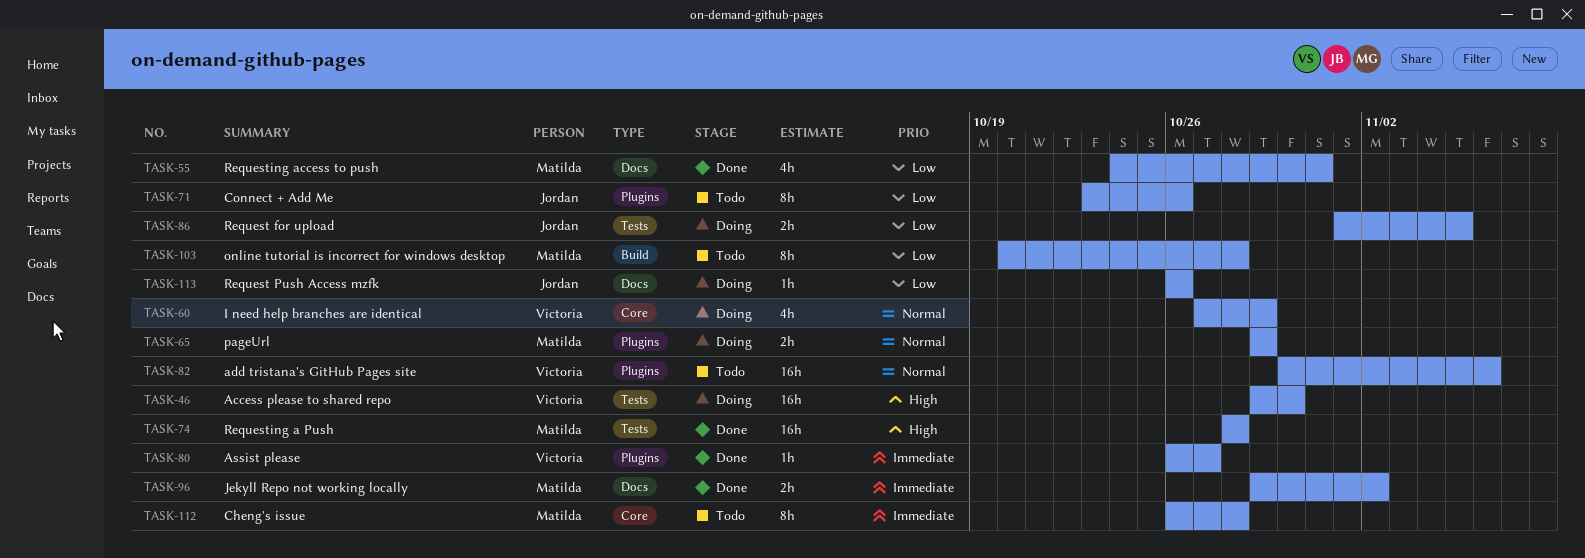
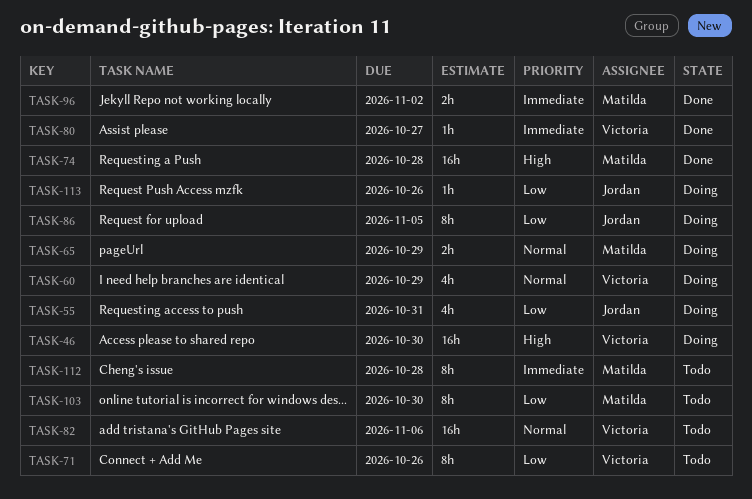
TASK-55, status: Done -> Doing
TASK-55, owner: Matilda -> Jordan
TASK-71, owner: Jordan -> Victoria
TASK-86, estimate: 2h -> 8h
TASK-103, due: Oct 28 -> Oct 30

